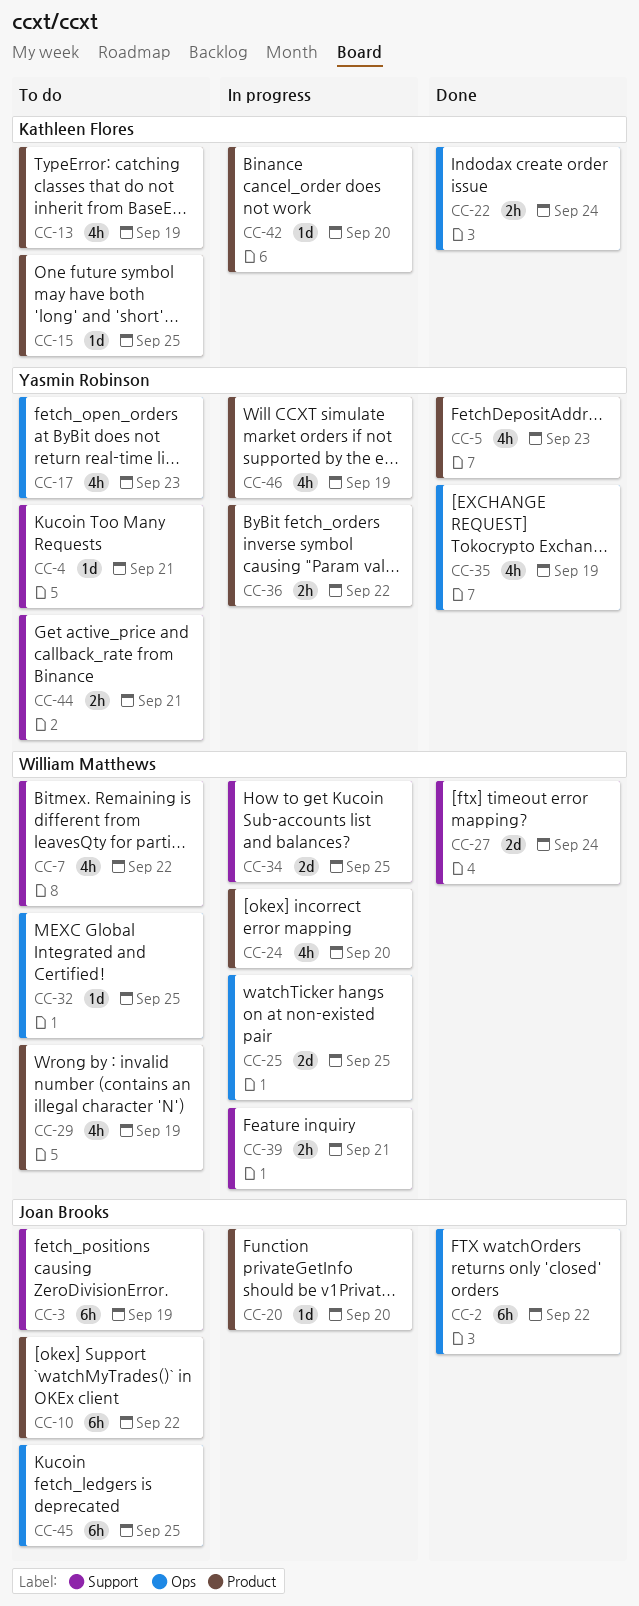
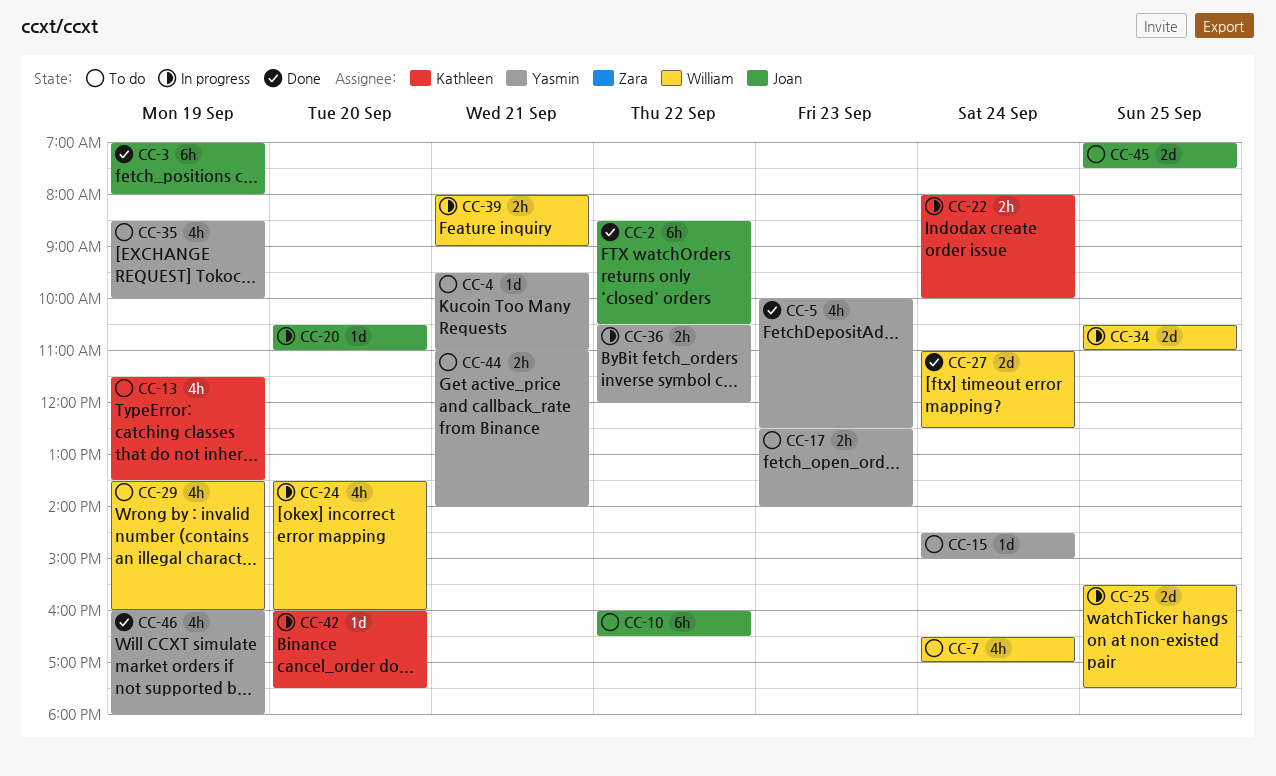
CC-3, status: To do -> Done
CC-7, day: Sep 22 -> Sep 24
CC-15, owner: Kathleen Flores -> Yasmin Robinson
CC-15, day: Sep 25 -> Sep 24
CC-17, estimate: 4h -> 2h
CC-22, status: Done -> In progress
CC-32: present -> none
CC-35, status: Done -> To do
CC-45, estimate: 6h -> 2d
CC-46, status: In progress -> Done

